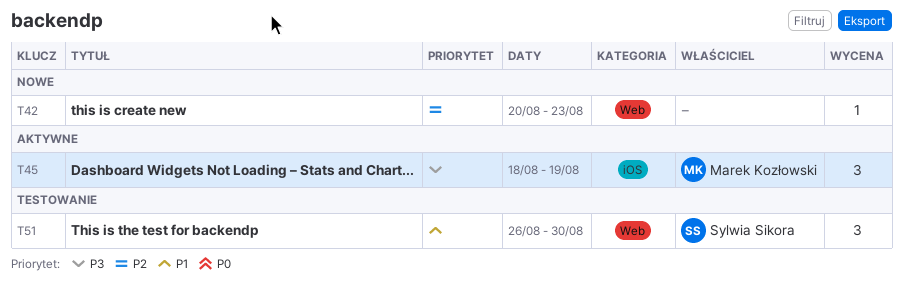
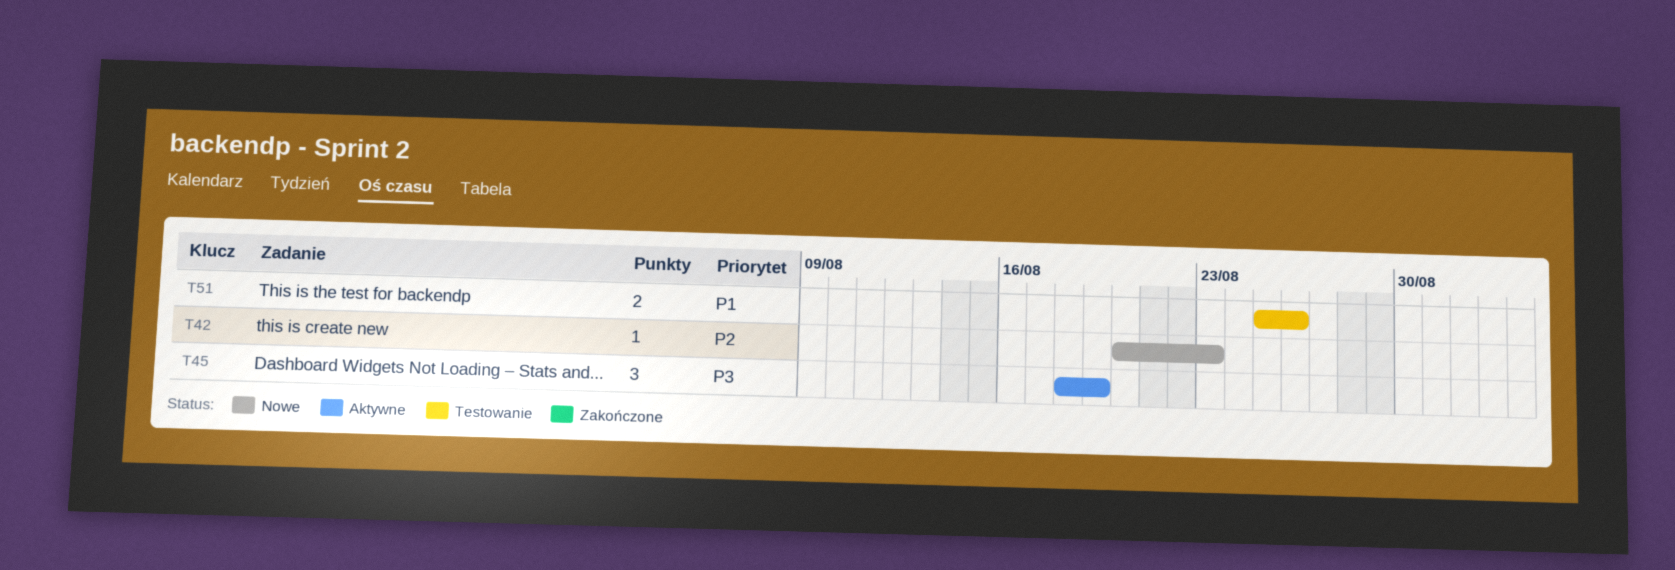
T51, estimate: 3 -> 2
T51, start: Aug 26 -> Aug 25
T51, due: Aug 30 -> Aug 26

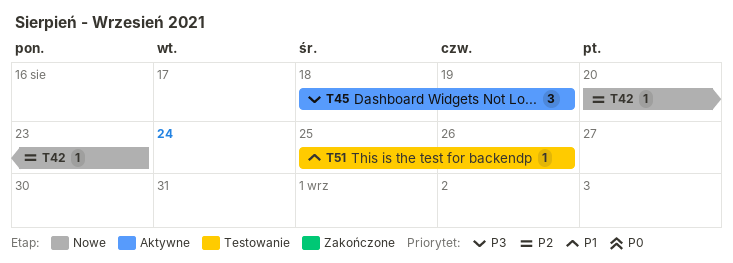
T51, estimate: 2 -> 1

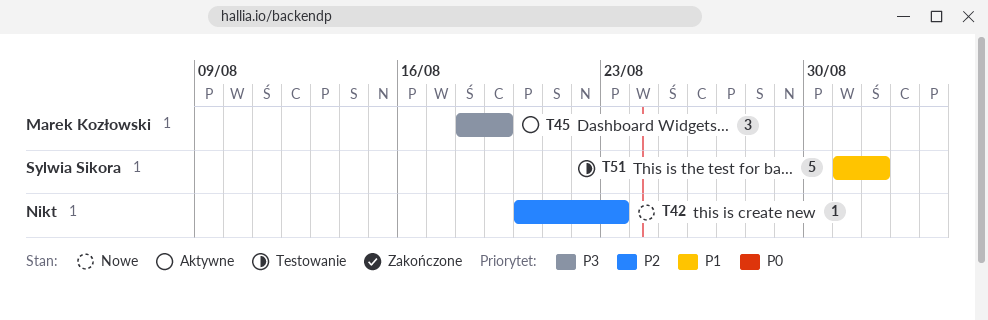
T51, estimate: 1 -> 5
T51, start: Aug 25 -> Aug 31
T51, due: Aug 26 -> Sep 1

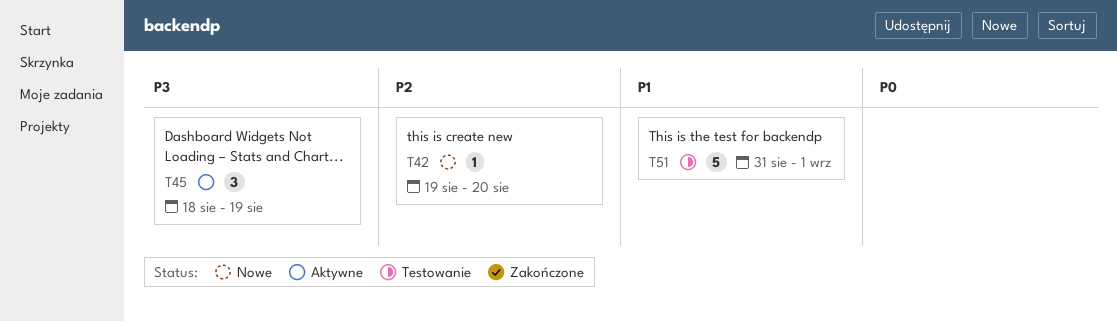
T42, start: Aug 20 -> Aug 19
T42, due: Aug 23 -> Aug 20

